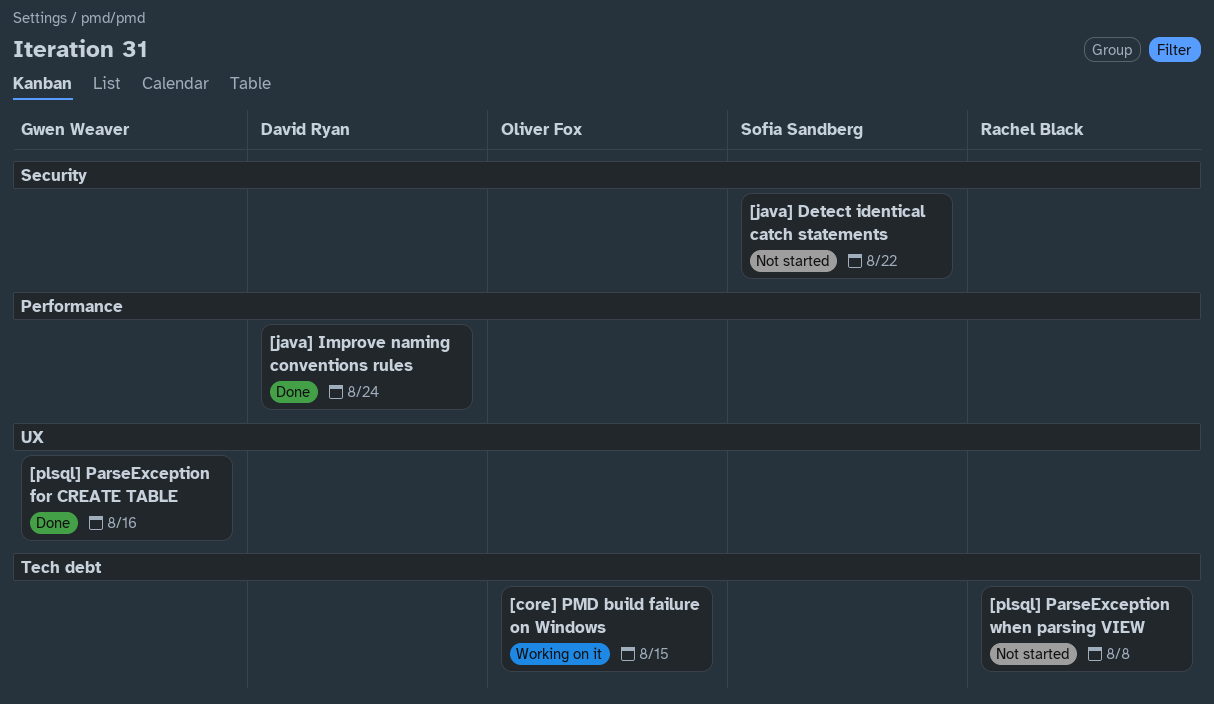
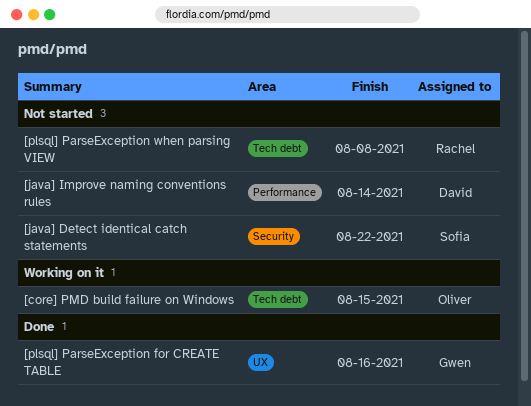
[java] Improve naming conventions rules, status: Done -> Not started
[java] Improve naming conventions rules, due: Aug 24 -> Aug 14

